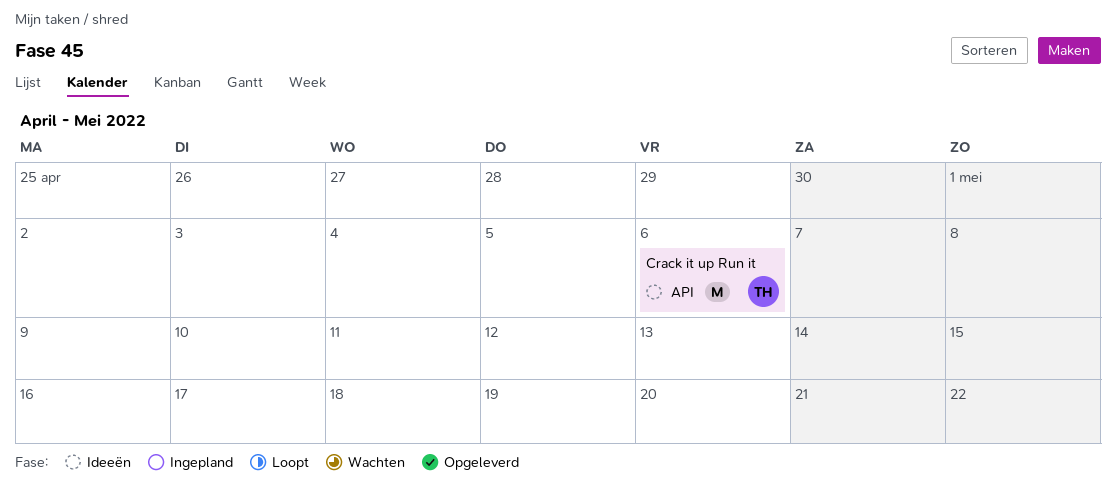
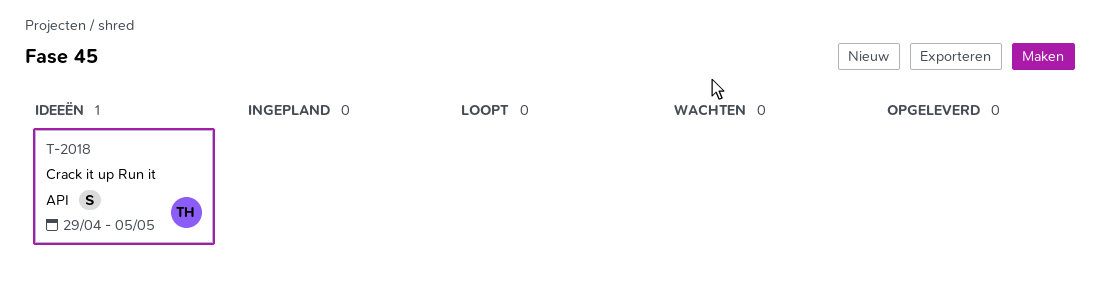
Crack it up Run it, estimate: M -> S
Crack it up Run it, due: May 6 -> May 5

